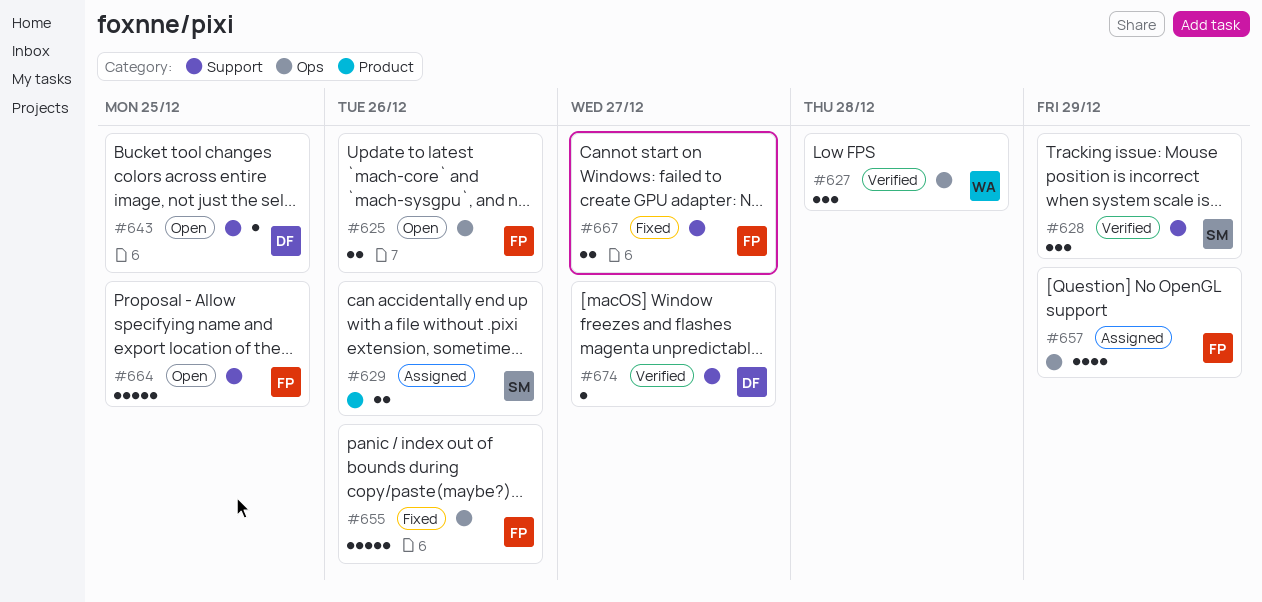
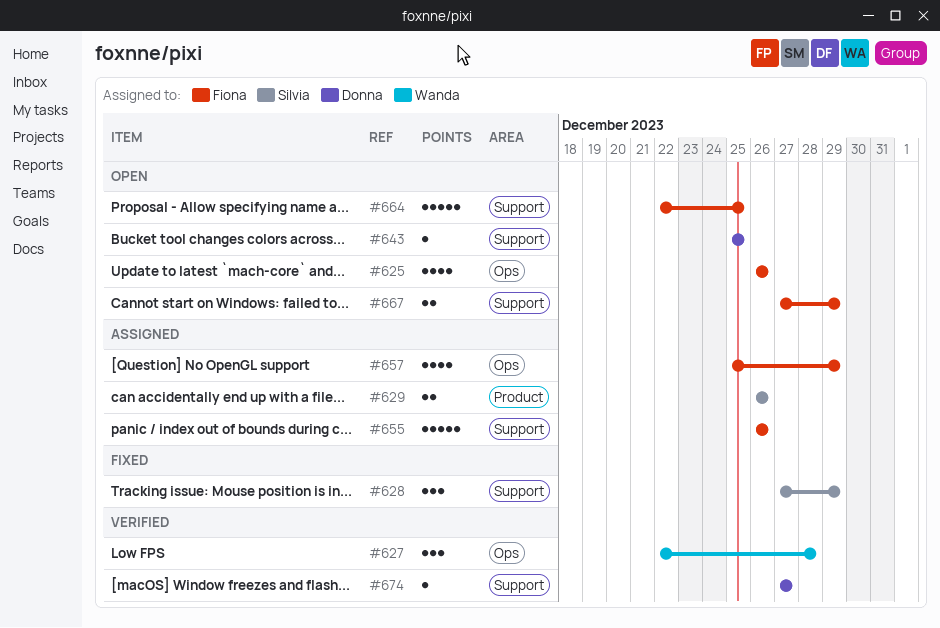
#625, estimate: 2 -> 4
#628, status: Verified -> Fixed
#655, status: Fixed -> Assigned
#655, label: Ops -> Support
#667, status: Fixed -> Open
#667, due: Dec 27 -> Dec 29

